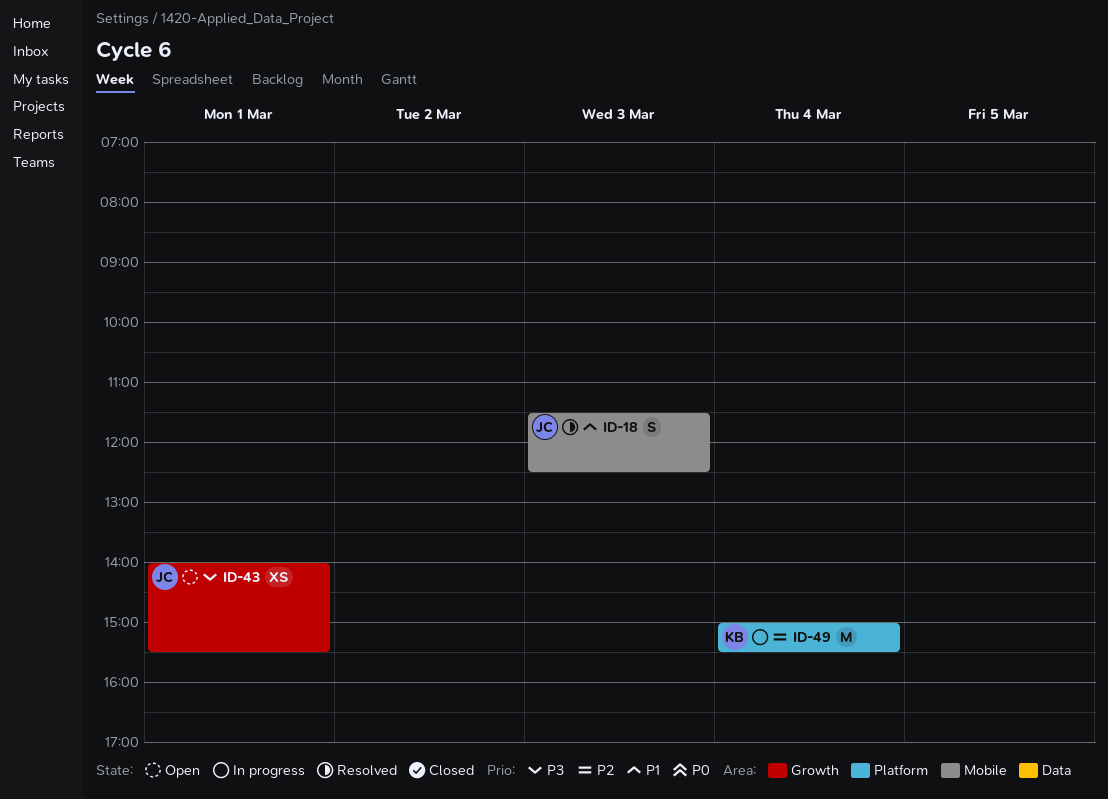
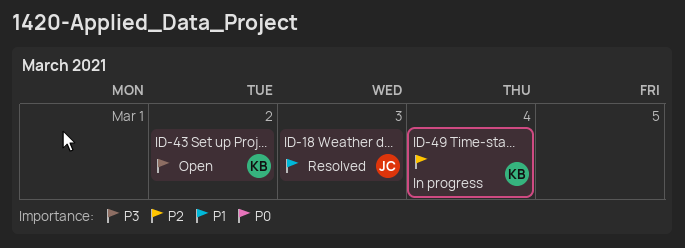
ID-43, owner: JC -> KB
ID-43, day: Mar 1 -> Mar 2

